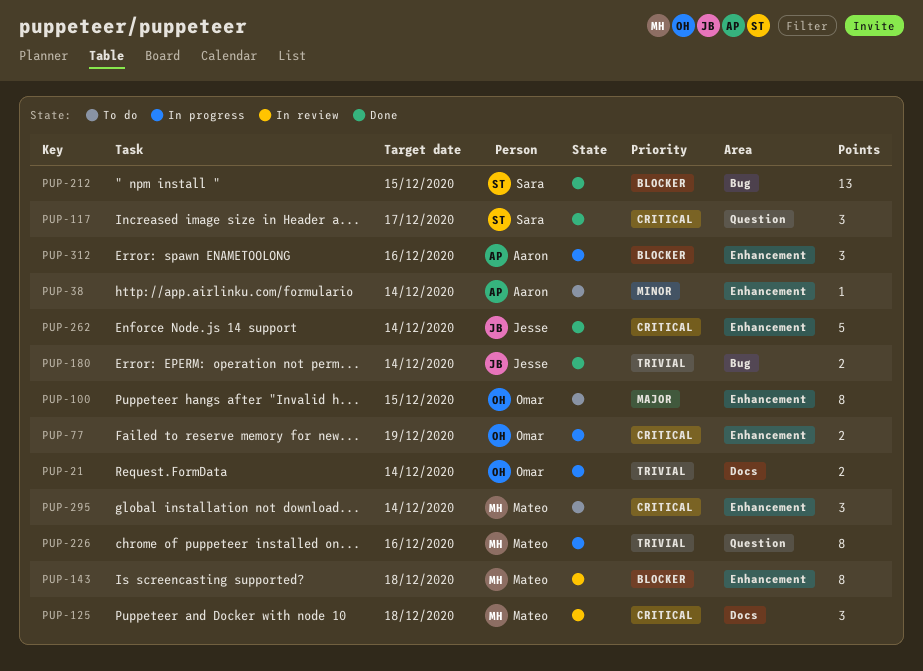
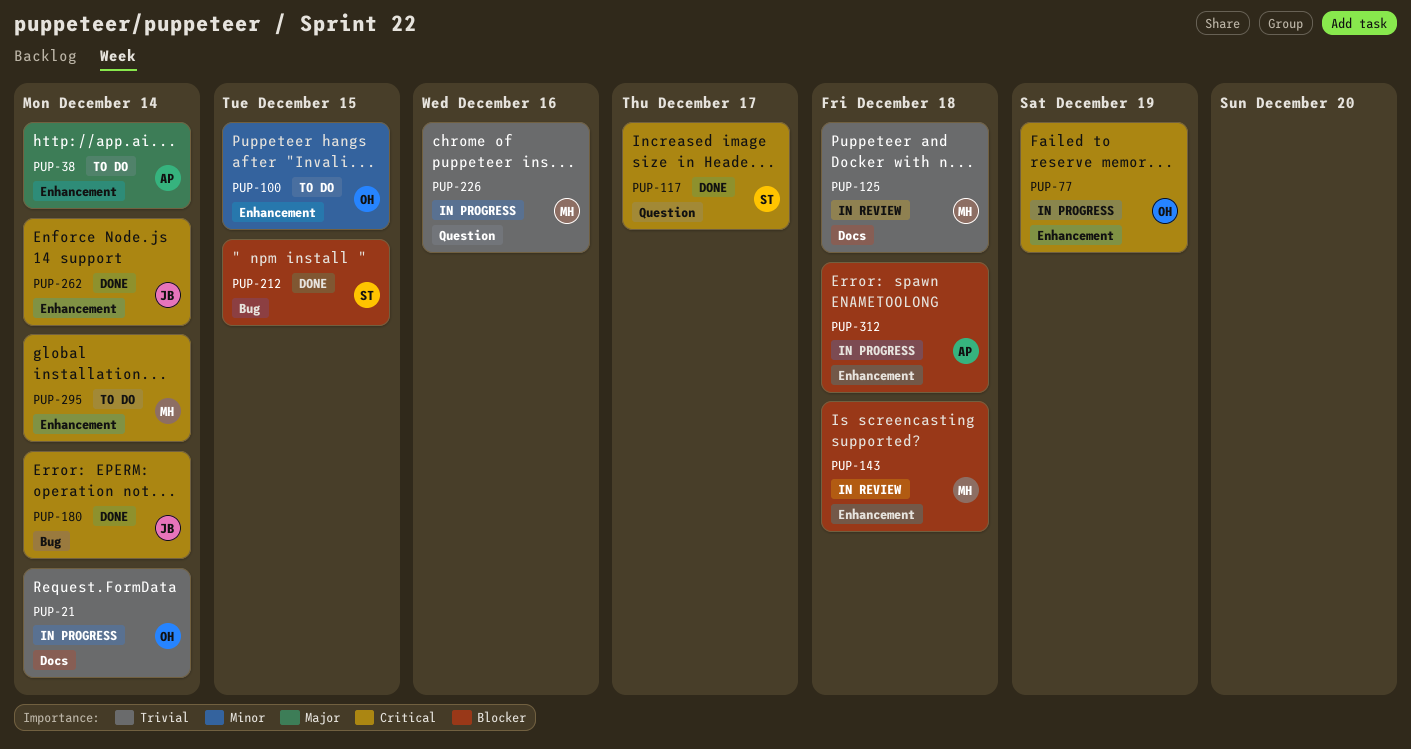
PUP-38, priority: Minor -> Major
PUP-100, priority: Major -> Minor
PUP-125, priority: Critical -> Trivial
PUP-180, priority: Trivial -> Critical
PUP-312, due: Dec 16 -> Dec 18

